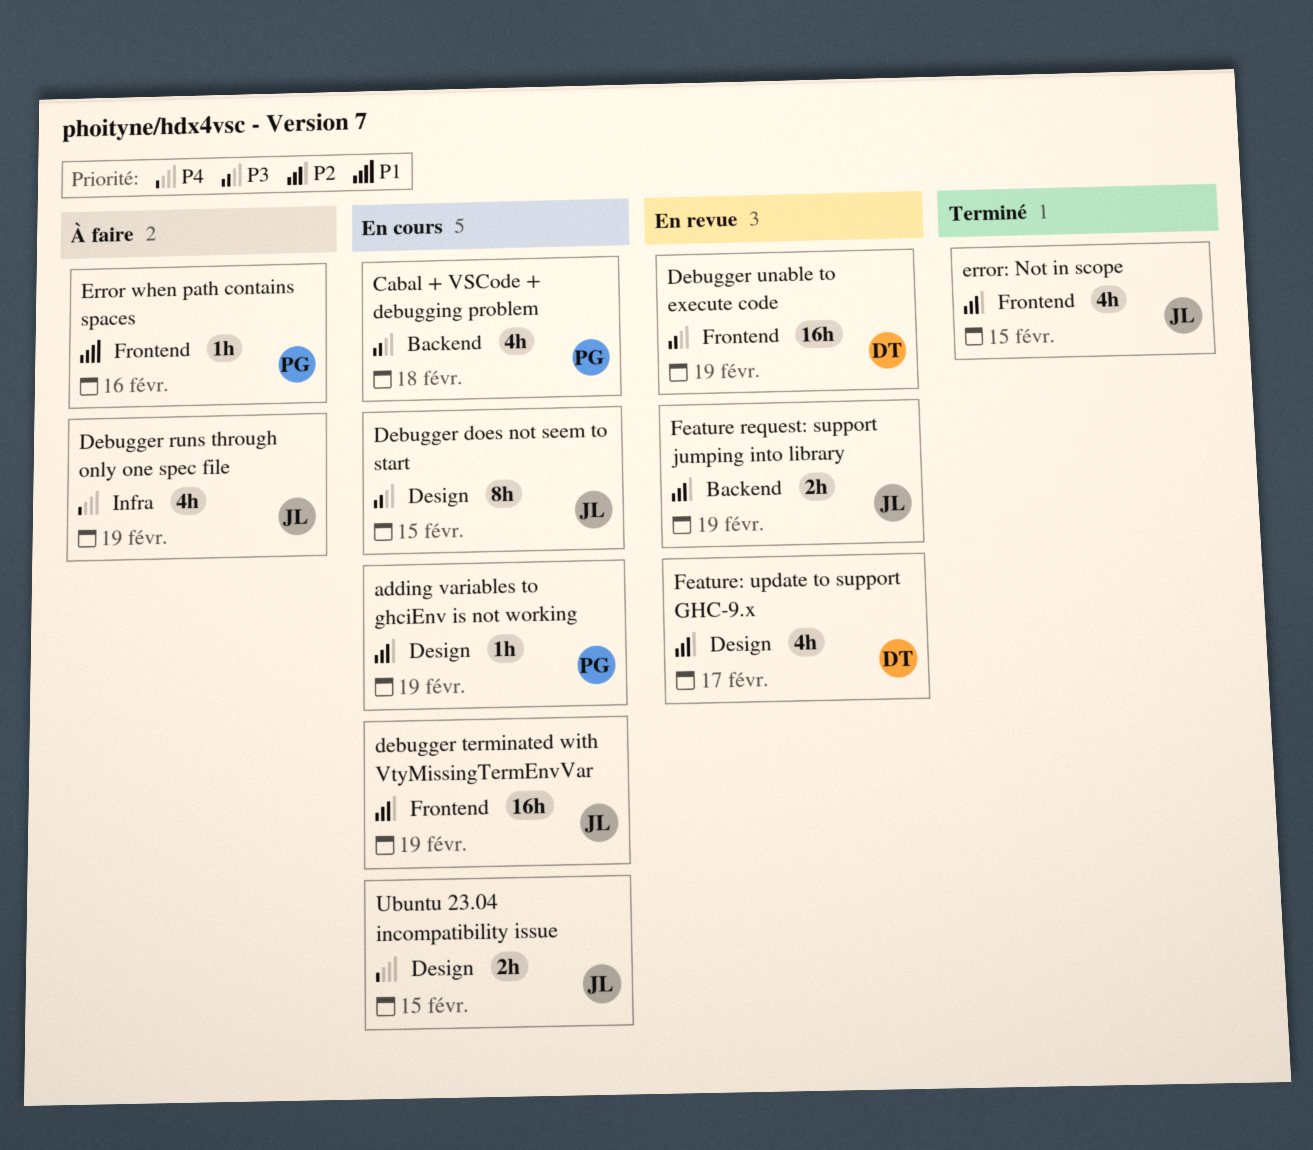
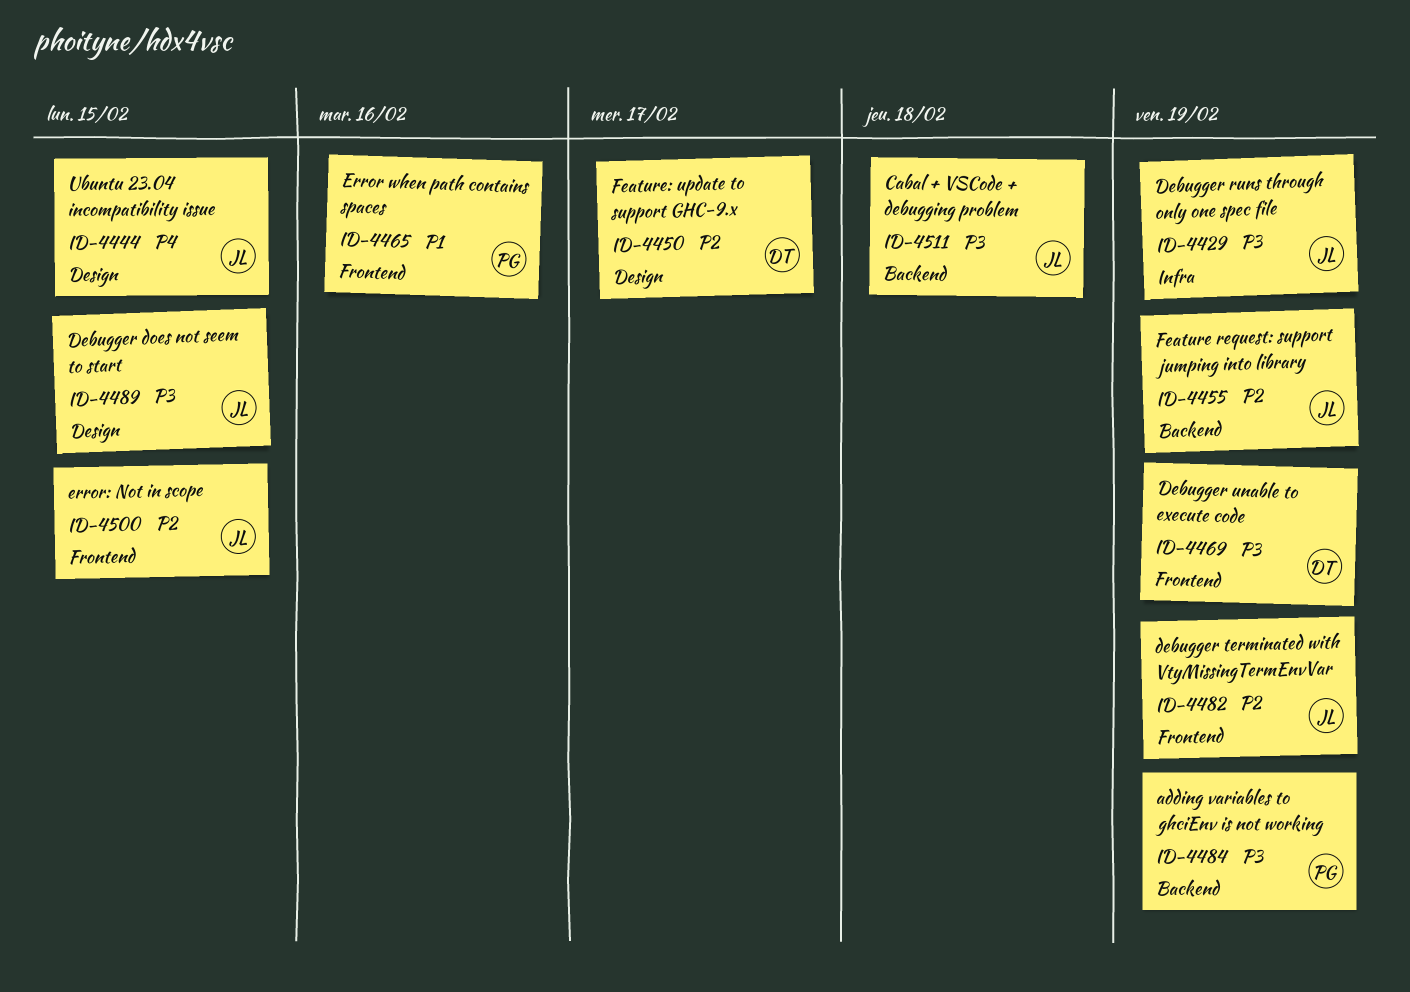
adding variables to ghciEnv is not working, priority: P2 -> P3
adding variables to ghciEnv is not working, label: Design -> Backend
Cabal + VSCode + debugging problem, owner: PG -> JL
Debugger runs through only one spec file, priority: P4 -> P3

